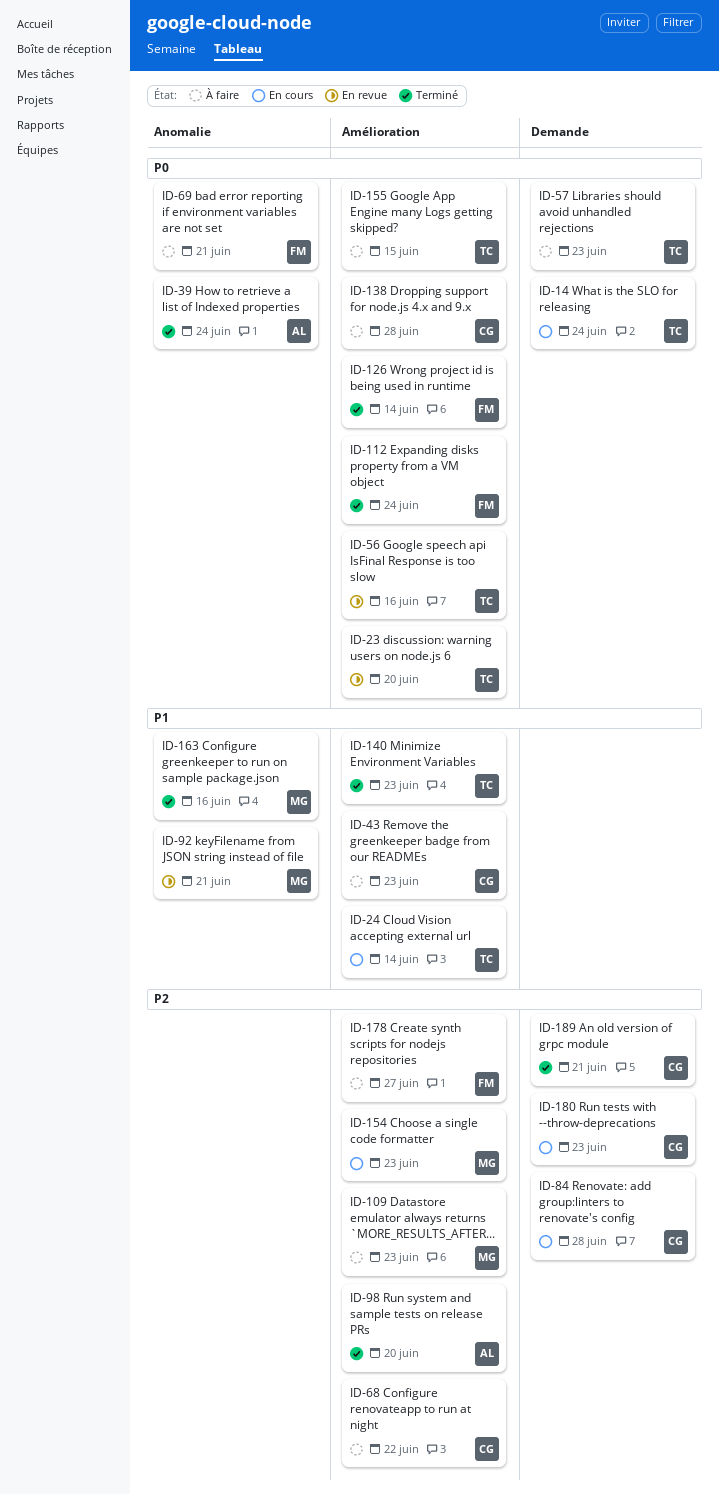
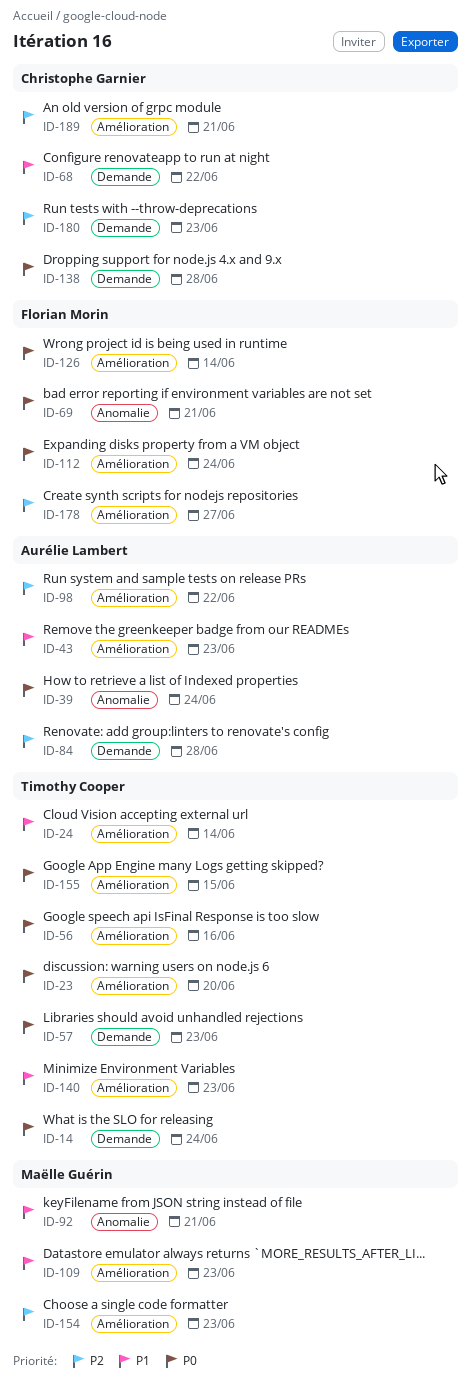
ID-43, owner: Christophe Garnier -> Aurélie Lambert
ID-68, priority: P2 -> P1
ID-68, label: Amélioration -> Demande
ID-84, owner: Christophe Garnier -> Aurélie Lambert
ID-98, due: Jun 20 -> Jun 22
ID-109, priority: P2 -> P1
ID-138, label: Amélioration -> Demande
ID-163: present -> none
ID-189, label: Demande -> Amélioration

